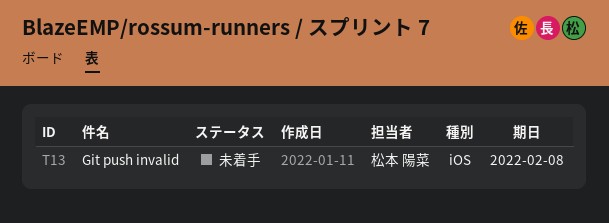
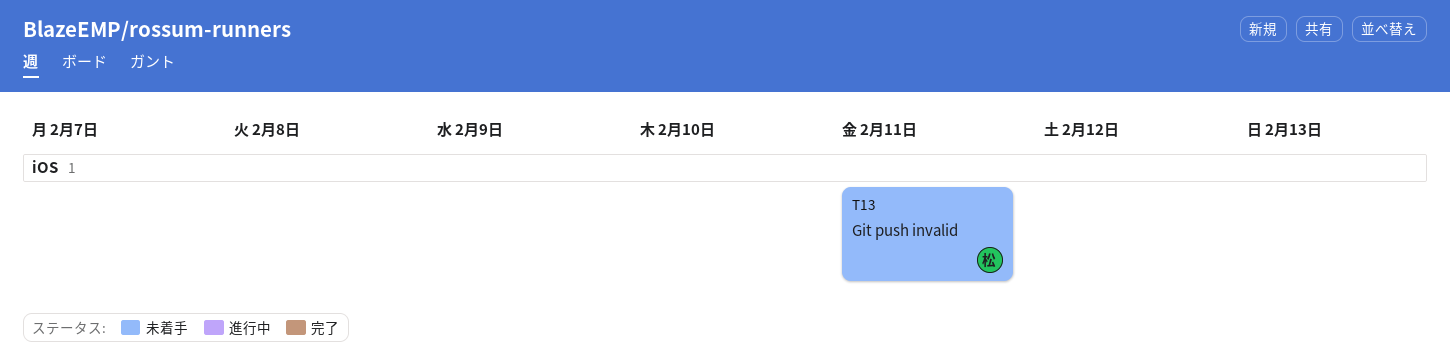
T13, due: Feb 8 -> Feb 11

